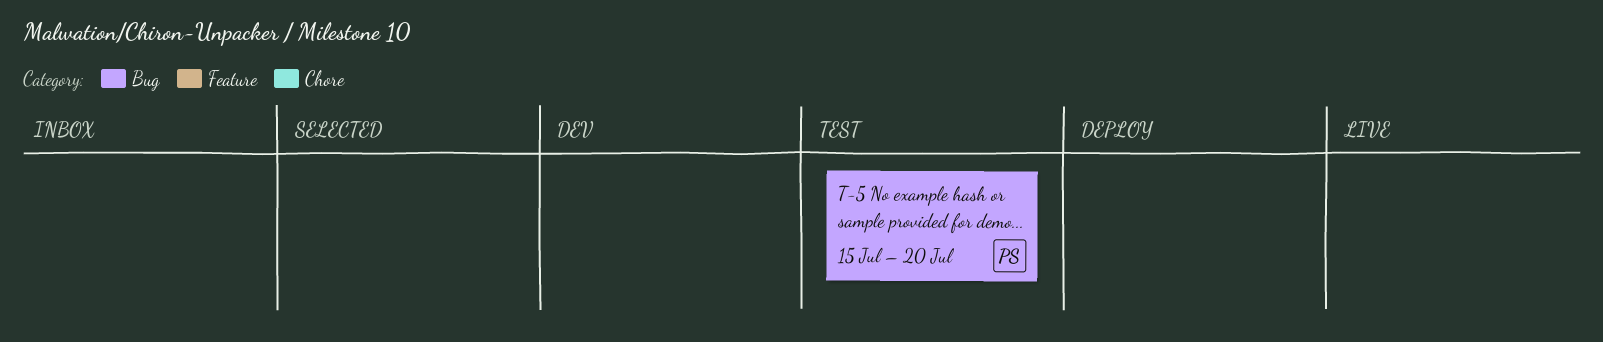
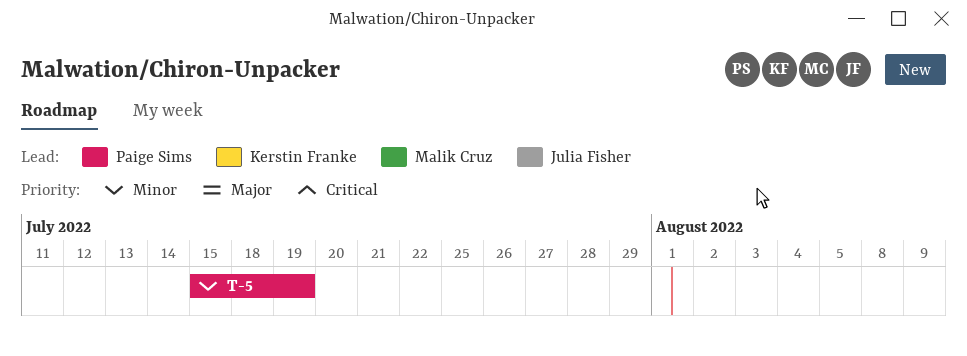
T-5, due: Jul 20 -> Jul 19

